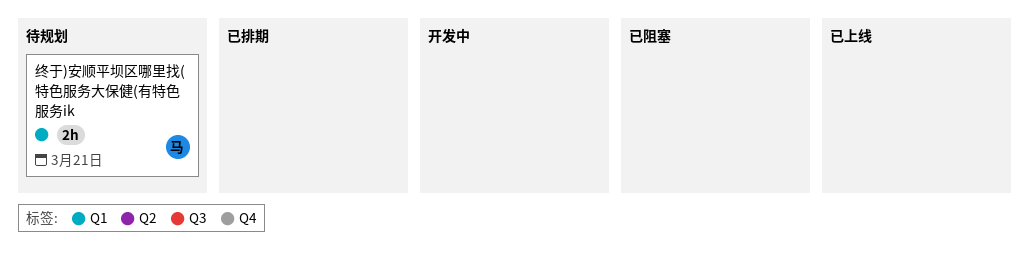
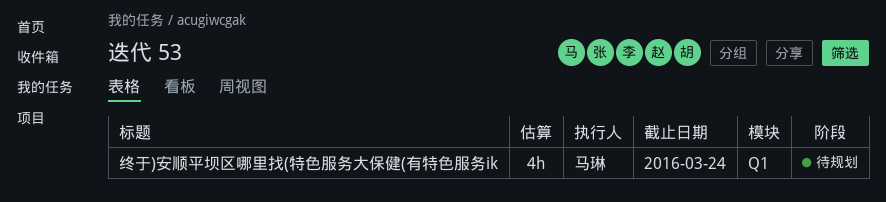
终于)安顺平坝区哪里找(特色服务大保健(有特色服务ik, estimate: 2h -> 4h
终于)安顺平坝区哪里找(特色服务大保健(有特色服务ik, due: Mar 21 -> Mar 24

